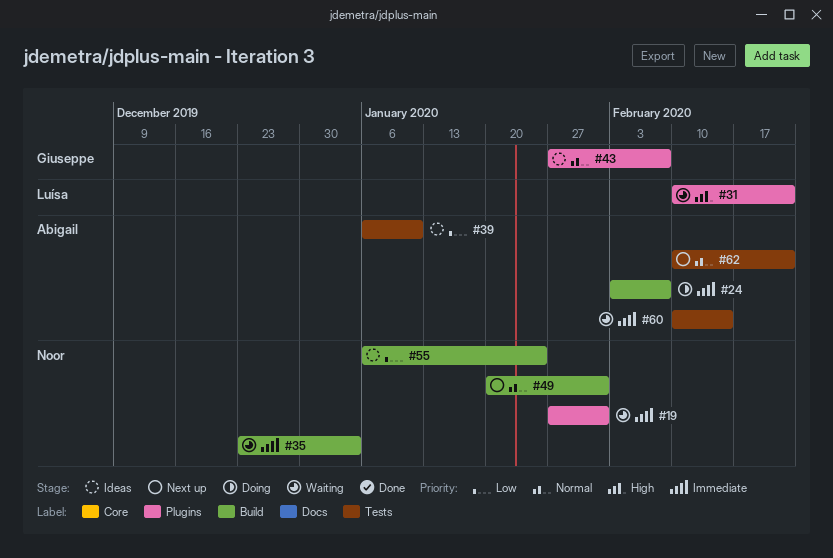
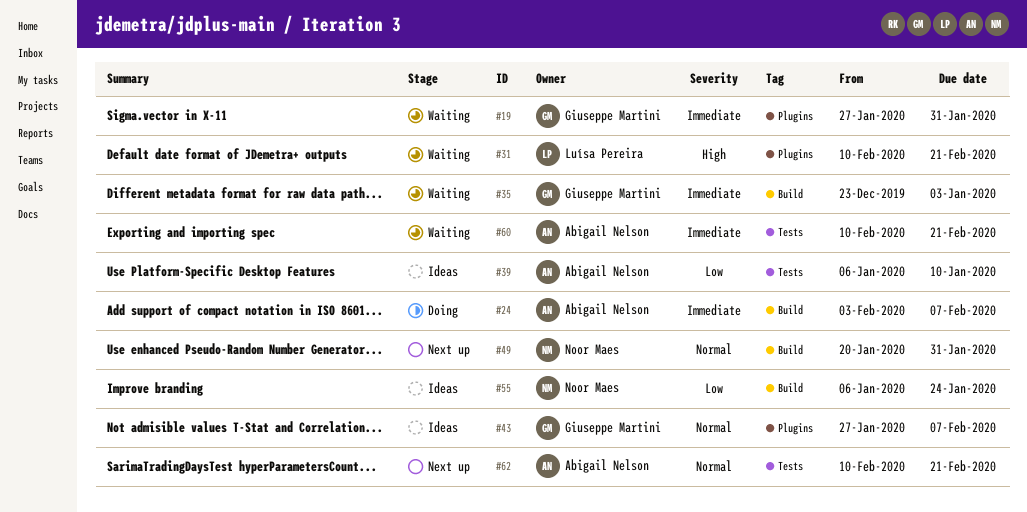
#19, owner: Noor Maes -> Giuseppe Martini
#35, owner: Noor Maes -> Giuseppe Martini
#60, due: Feb 14 -> Feb 21

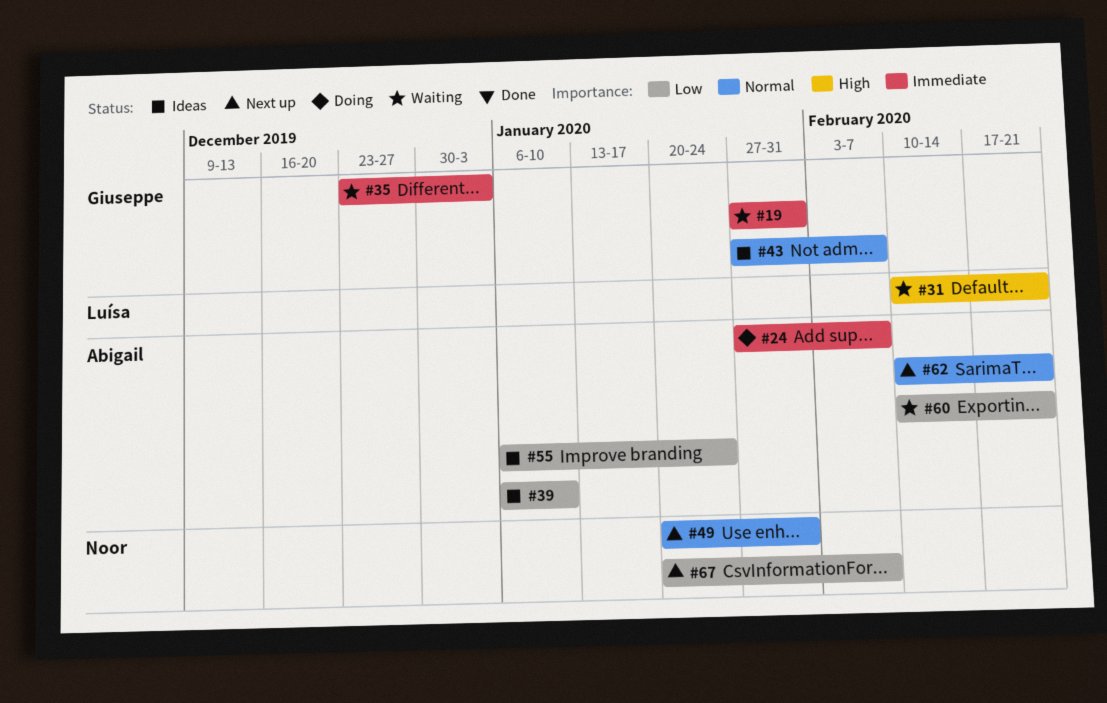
#24, start: Feb 3 -> Jan 27
#55, owner: Noor Maes -> Abigail Nelson
#60, priority: Immediate -> Low
#67: none -> present

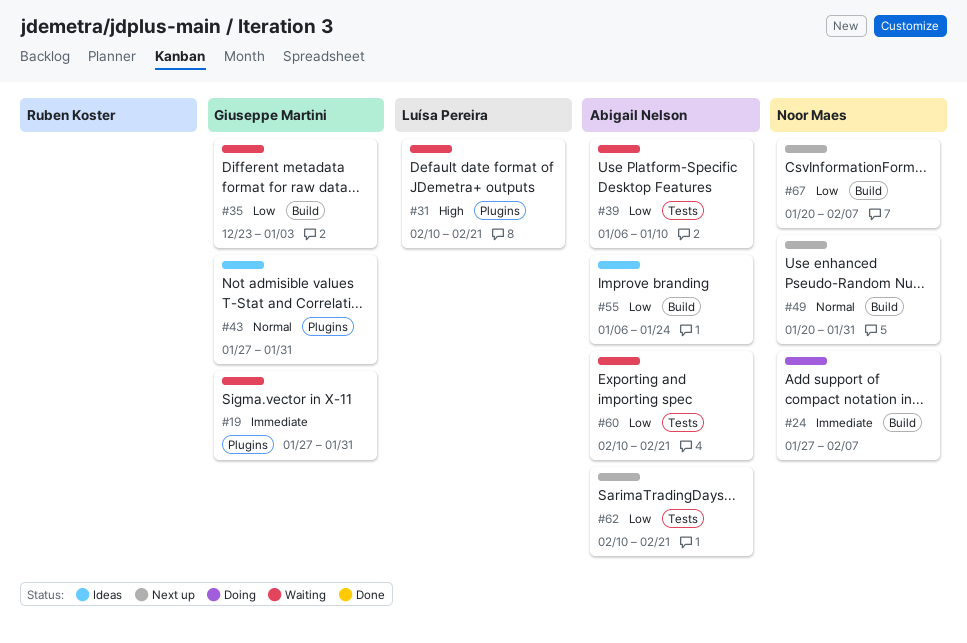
#24, owner: Abigail Nelson -> Noor Maes
#35, priority: Immediate -> Low
#39, status: Ideas -> Waiting
#43, due: Feb 7 -> Jan 31
#62, priority: Normal -> Low

